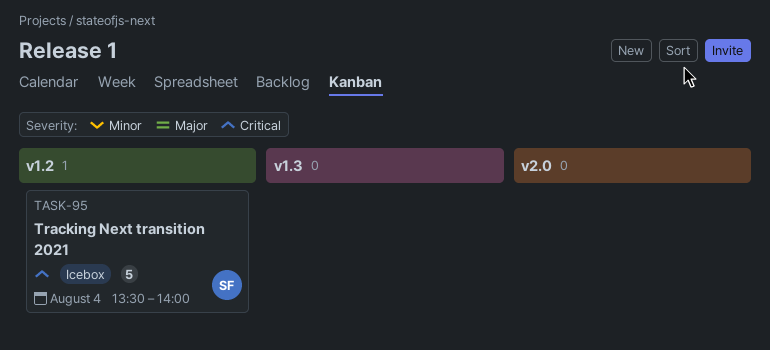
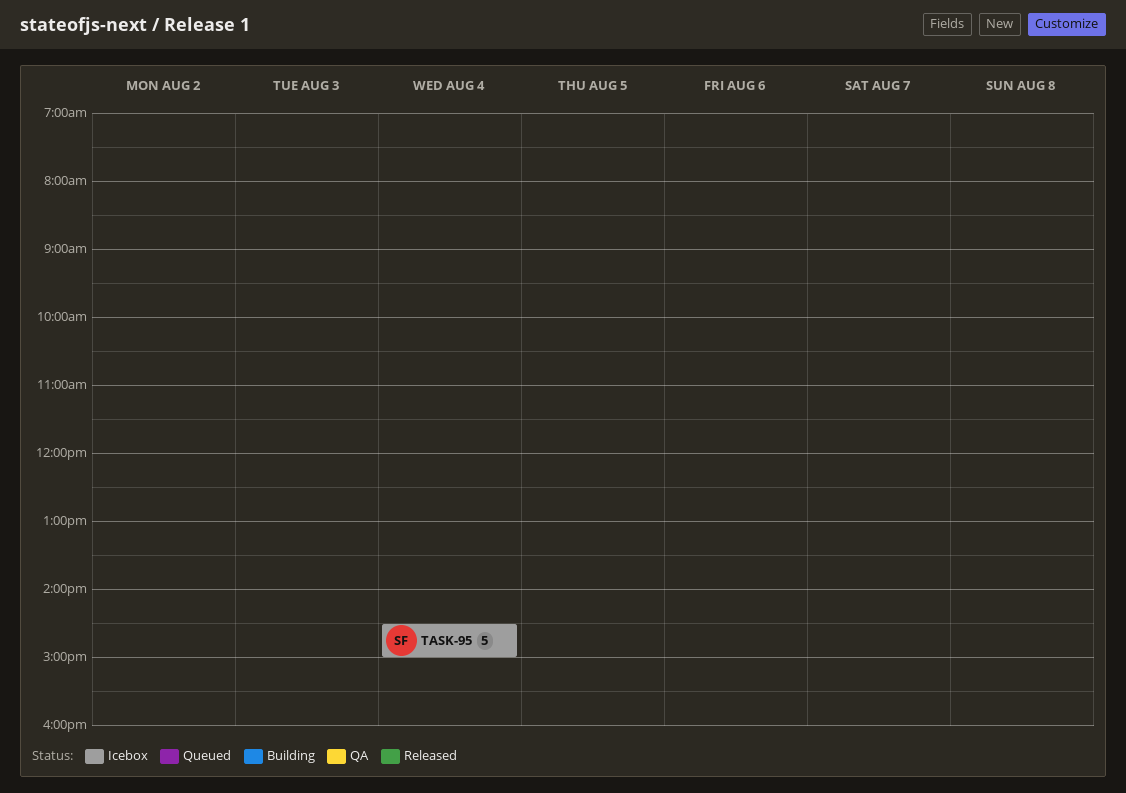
TASK-95, begins: 13:30 -> 14:30
TASK-95, ends: 14:00 -> 15:00

